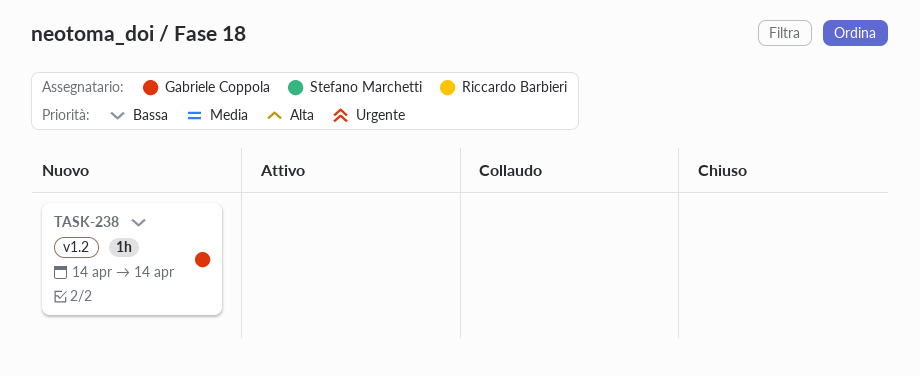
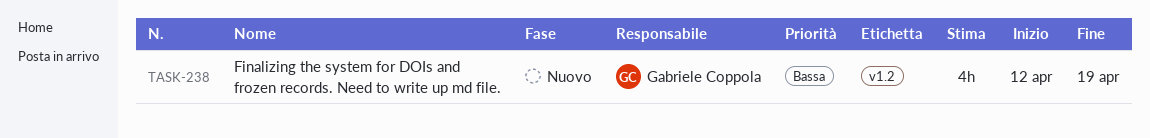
TASK-238, estimate: 1h -> 4h
TASK-238, start: Apr 14 -> Apr 12
TASK-238, due: Apr 14 -> Apr 19

